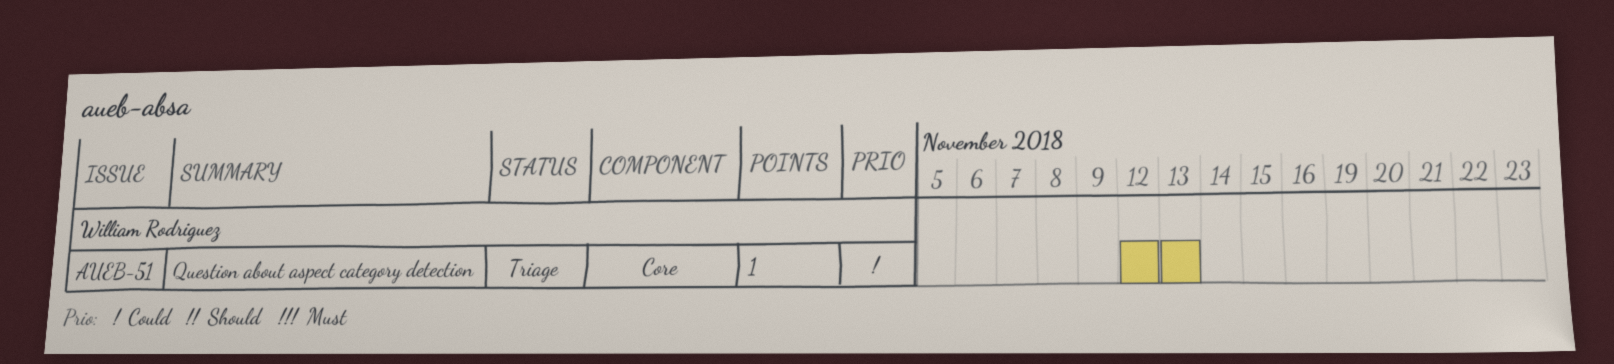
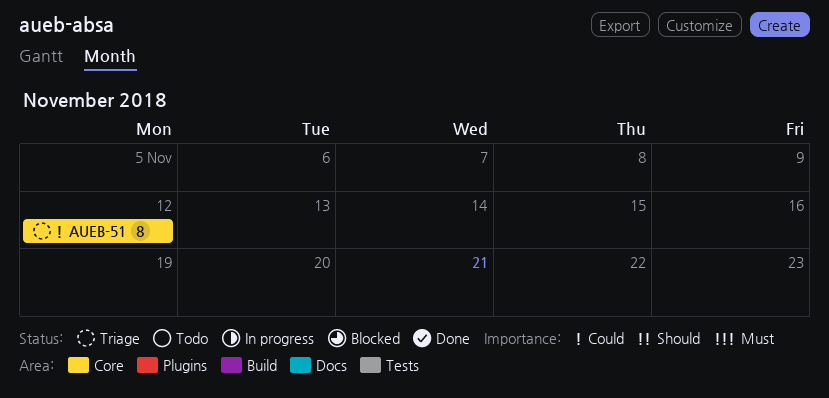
AUEB-51, estimate: 1 -> 8
AUEB-51, due: Nov 13 -> Nov 12

